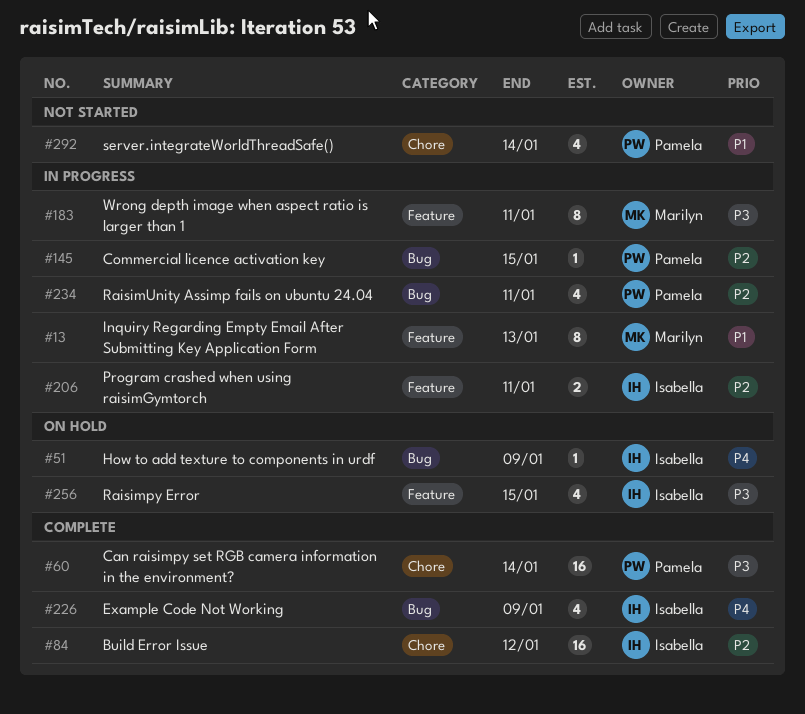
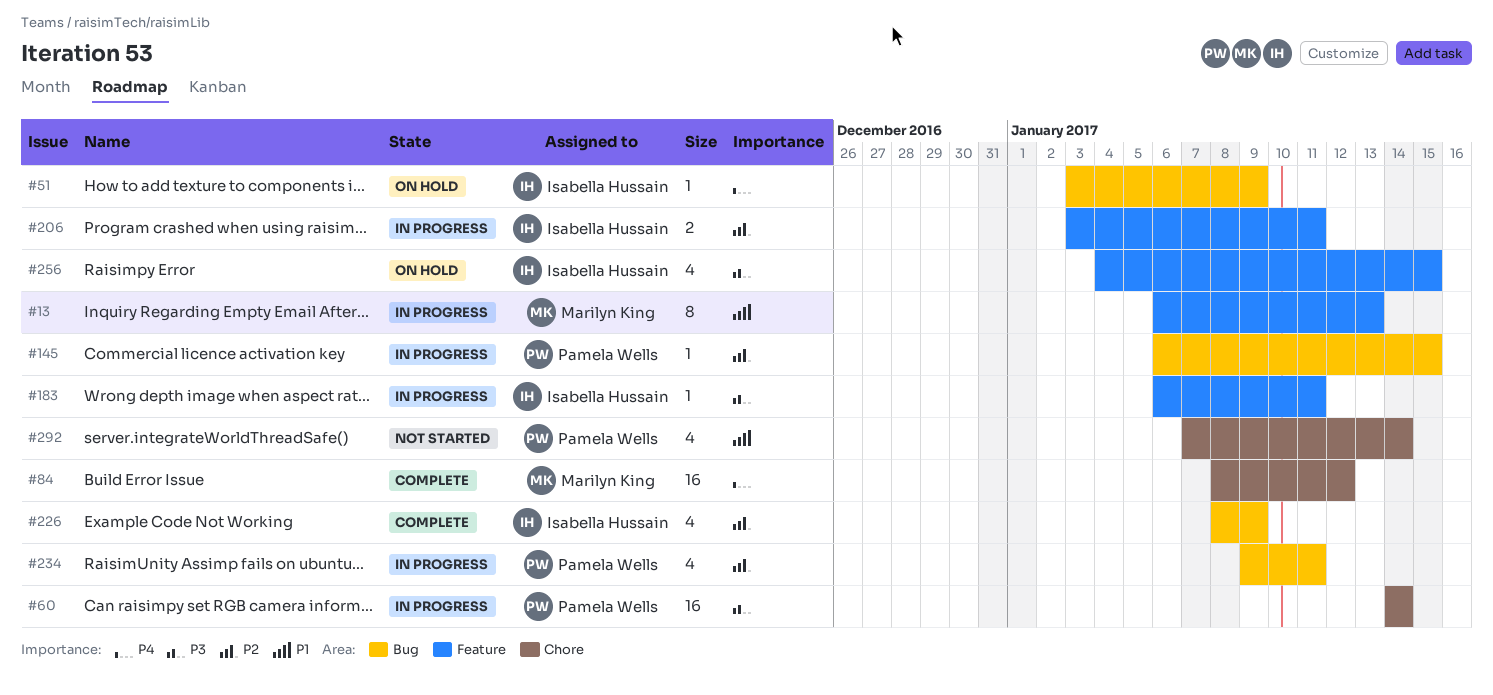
#60, status: Complete -> In progress
#84, owner: Isabella Hussain -> Marilyn King
#84, priority: P2 -> P4
#183, owner: Marilyn King -> Isabella Hussain
#183, estimate: 8 -> 1
#226, priority: P4 -> P2

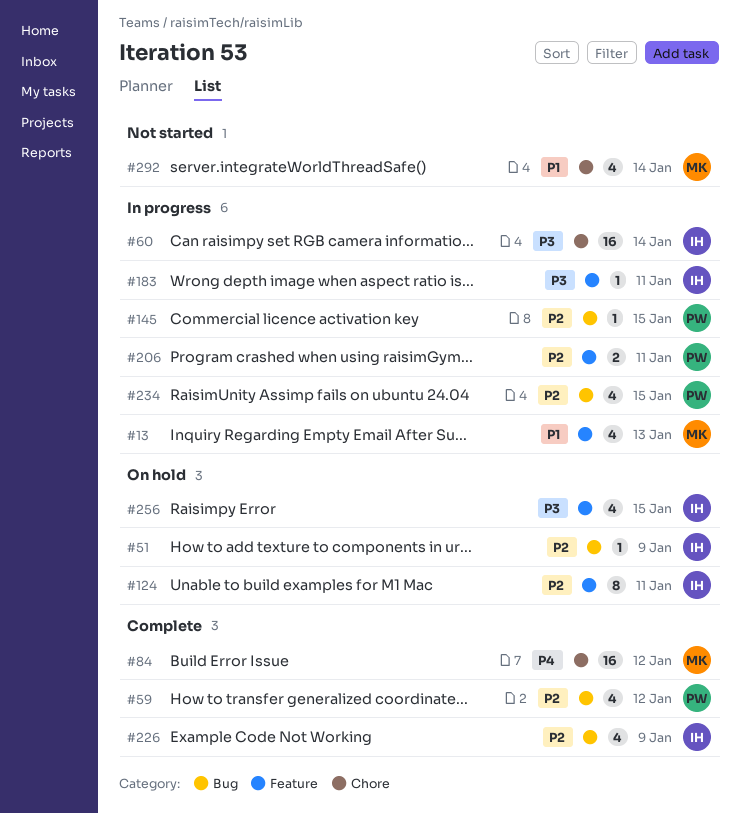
#13, estimate: 8 -> 4
#51, priority: P4 -> P2
#59: none -> present
#60, owner: Pamela Wells -> Isabella Hussain
#124: none -> present
#206, owner: Isabella Hussain -> Pamela Wells
#234, due: Jan 11 -> Jan 15
#292, owner: Pamela Wells -> Marilyn King

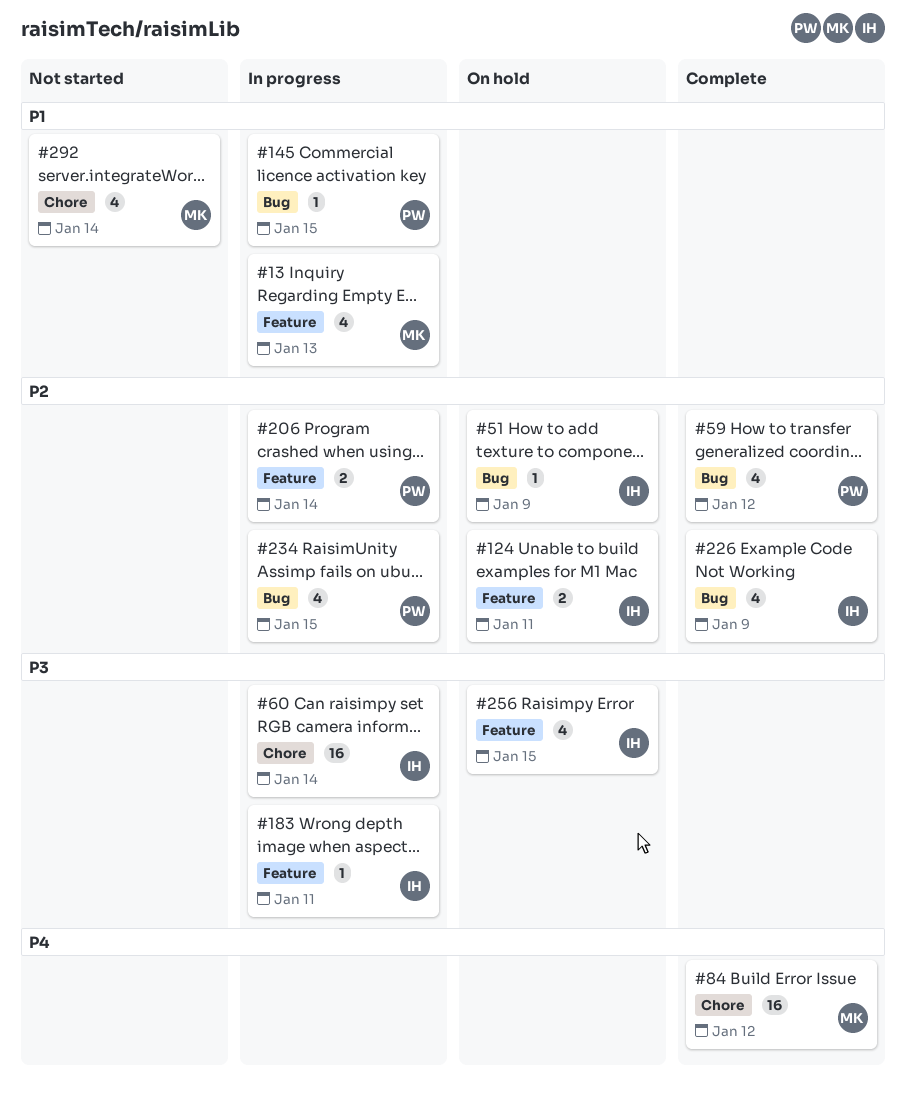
#124, estimate: 8 -> 2
#145, priority: P2 -> P1
#206, due: Jan 11 -> Jan 14

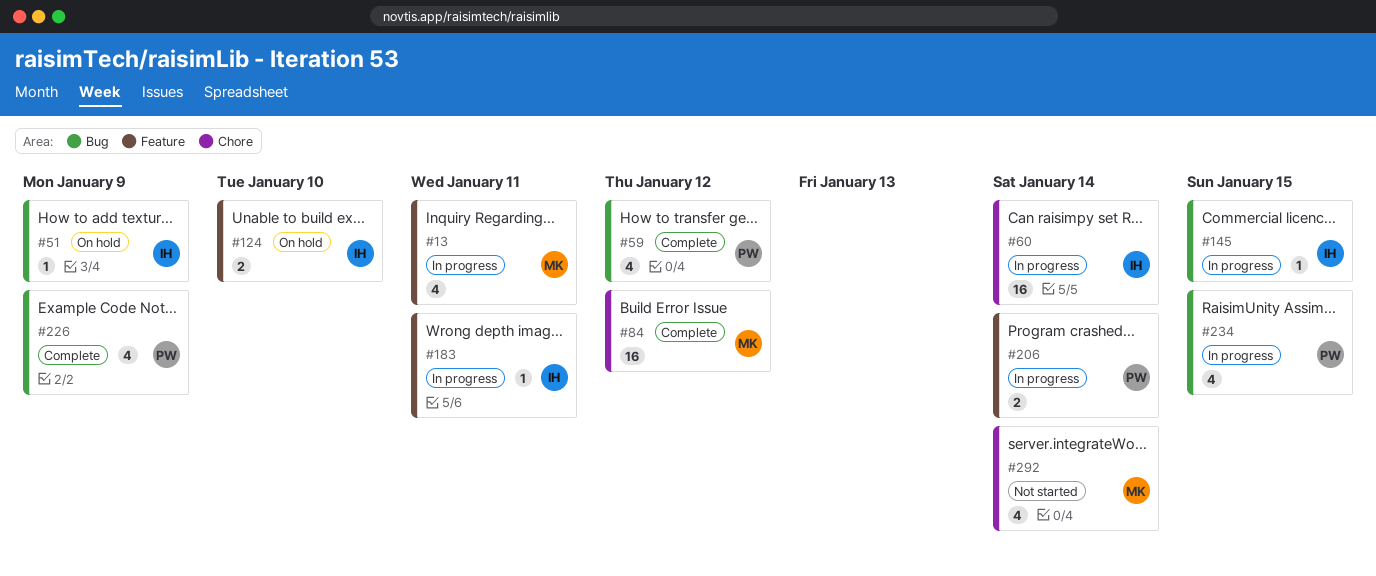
#13, due: Jan 13 -> Jan 11
#124, due: Jan 11 -> Jan 10
#145, owner: PW -> IH
#226, owner: IH -> PW
#256: present -> none

